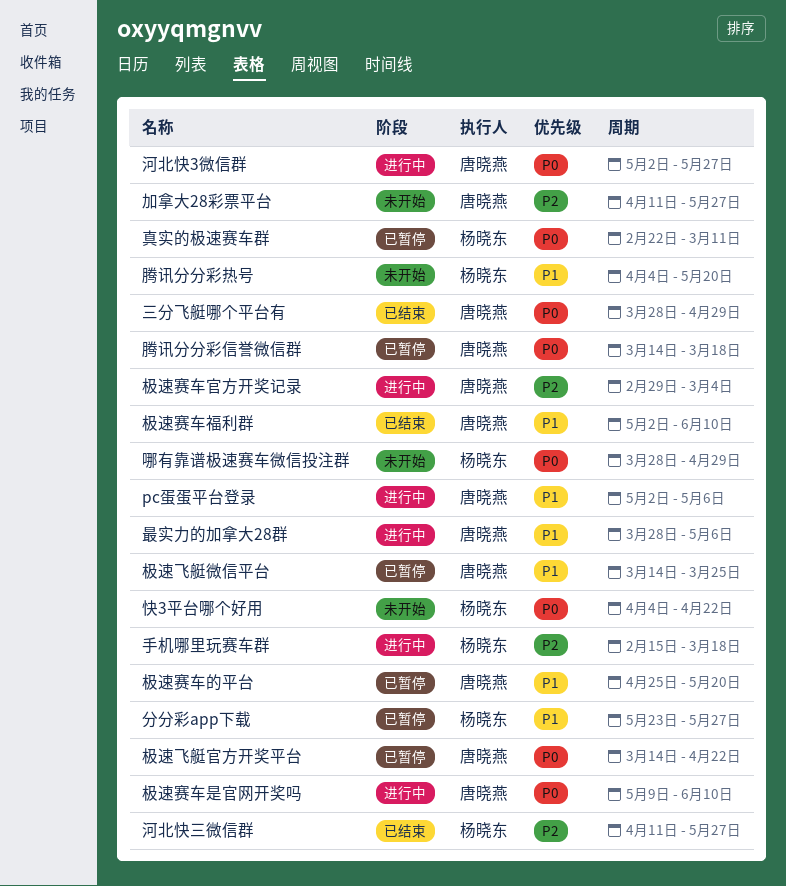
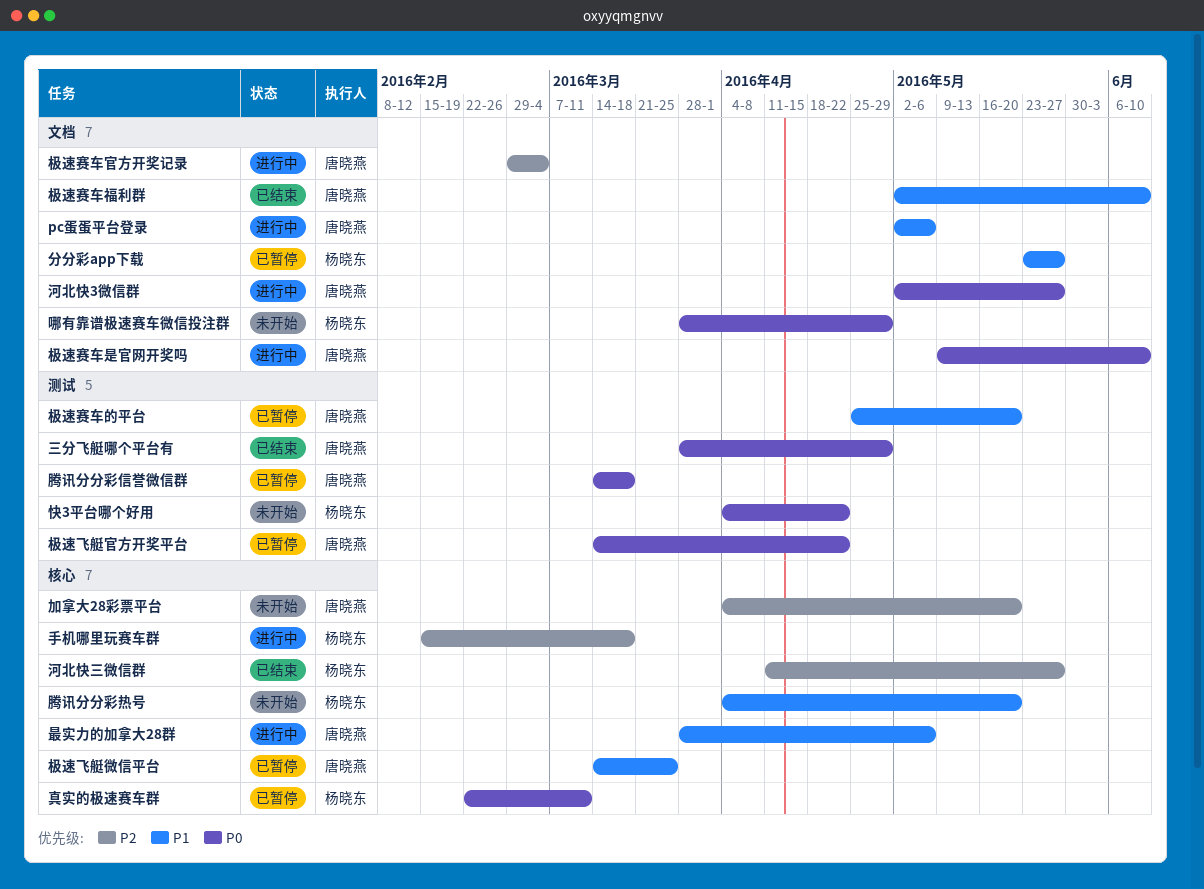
加拿大28彩票平台, start: Apr 11 -> Apr 4
加拿大28彩票平台, due: May 27 -> May 20

